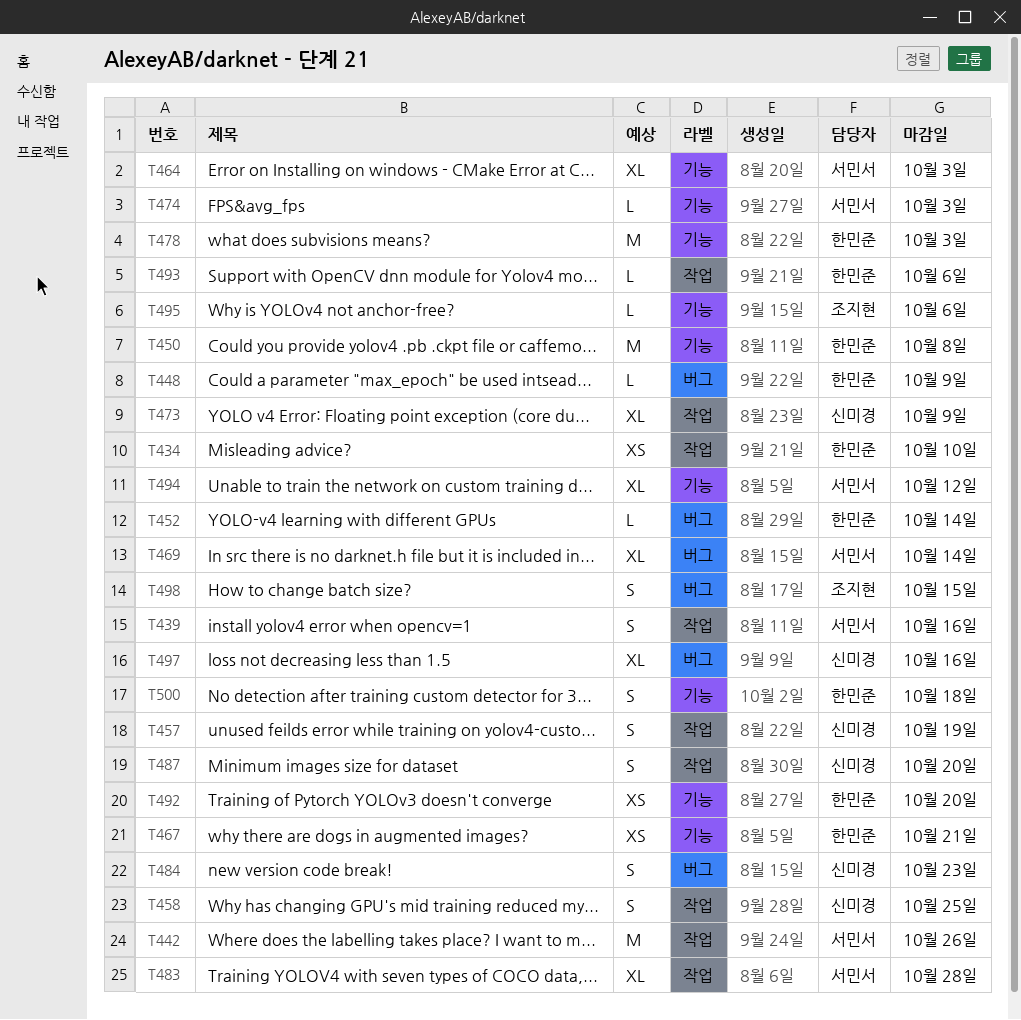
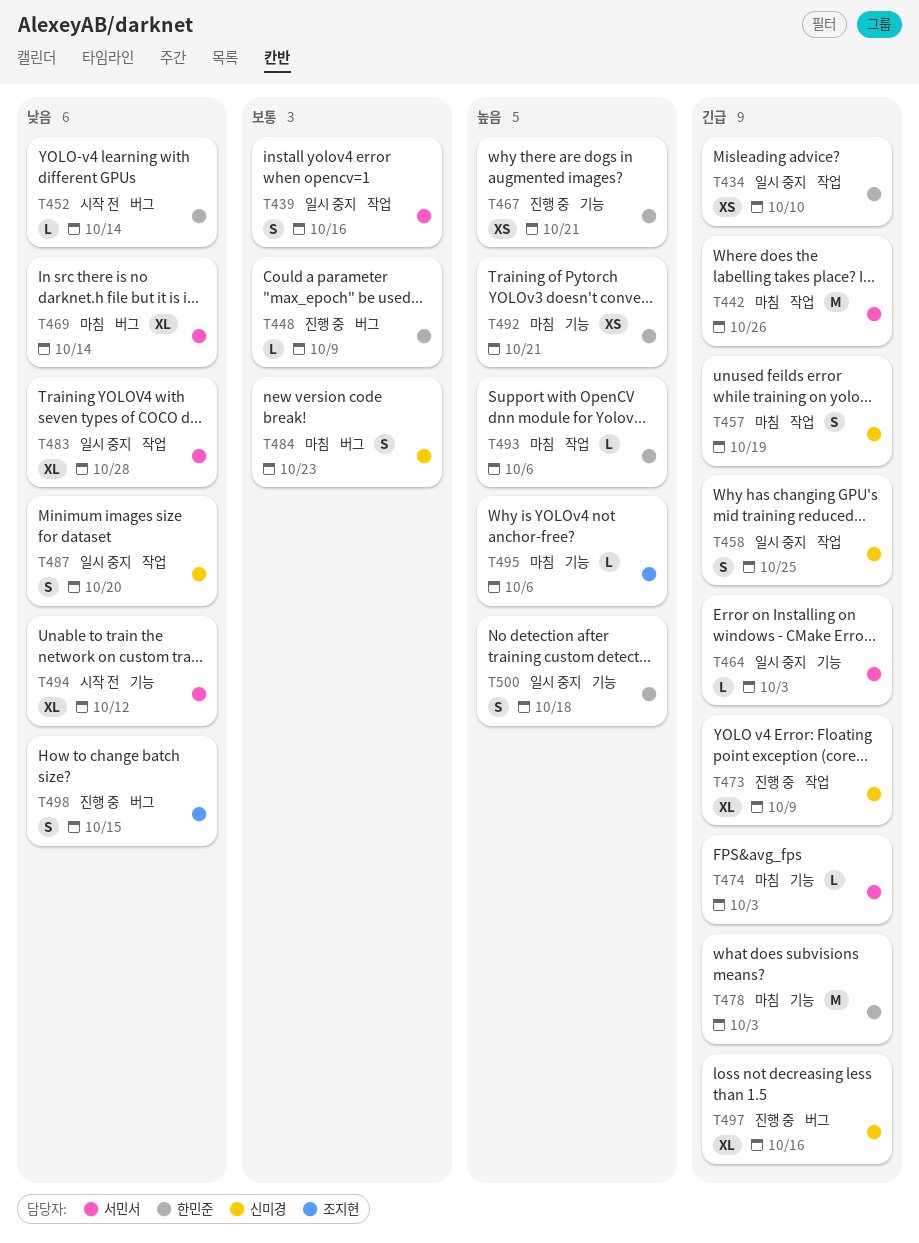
T450: present -> none
T464, estimate: XL -> L
T492, due: Oct 20 -> Oct 21

